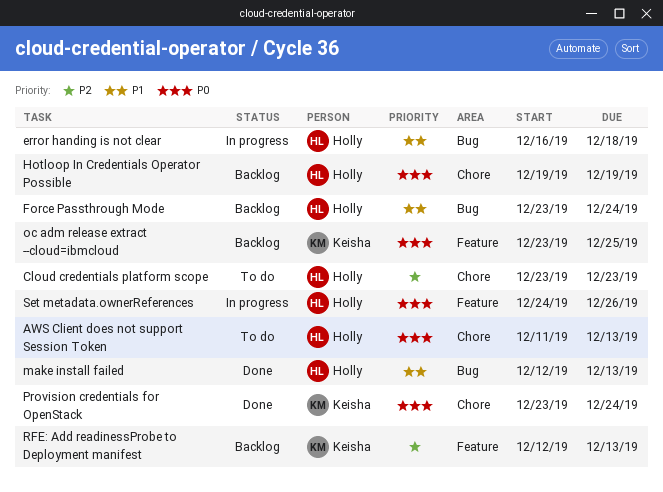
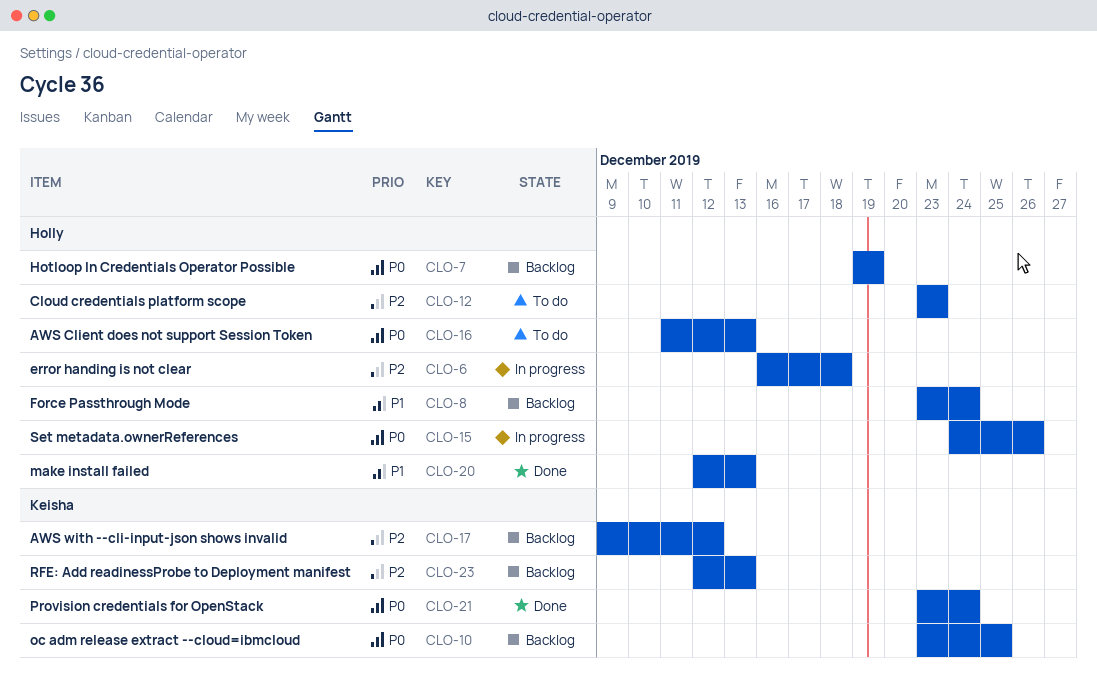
AWS with --cli-input-json shows invalid: none -> present
error handing is not clear, priority: P1 -> P2

